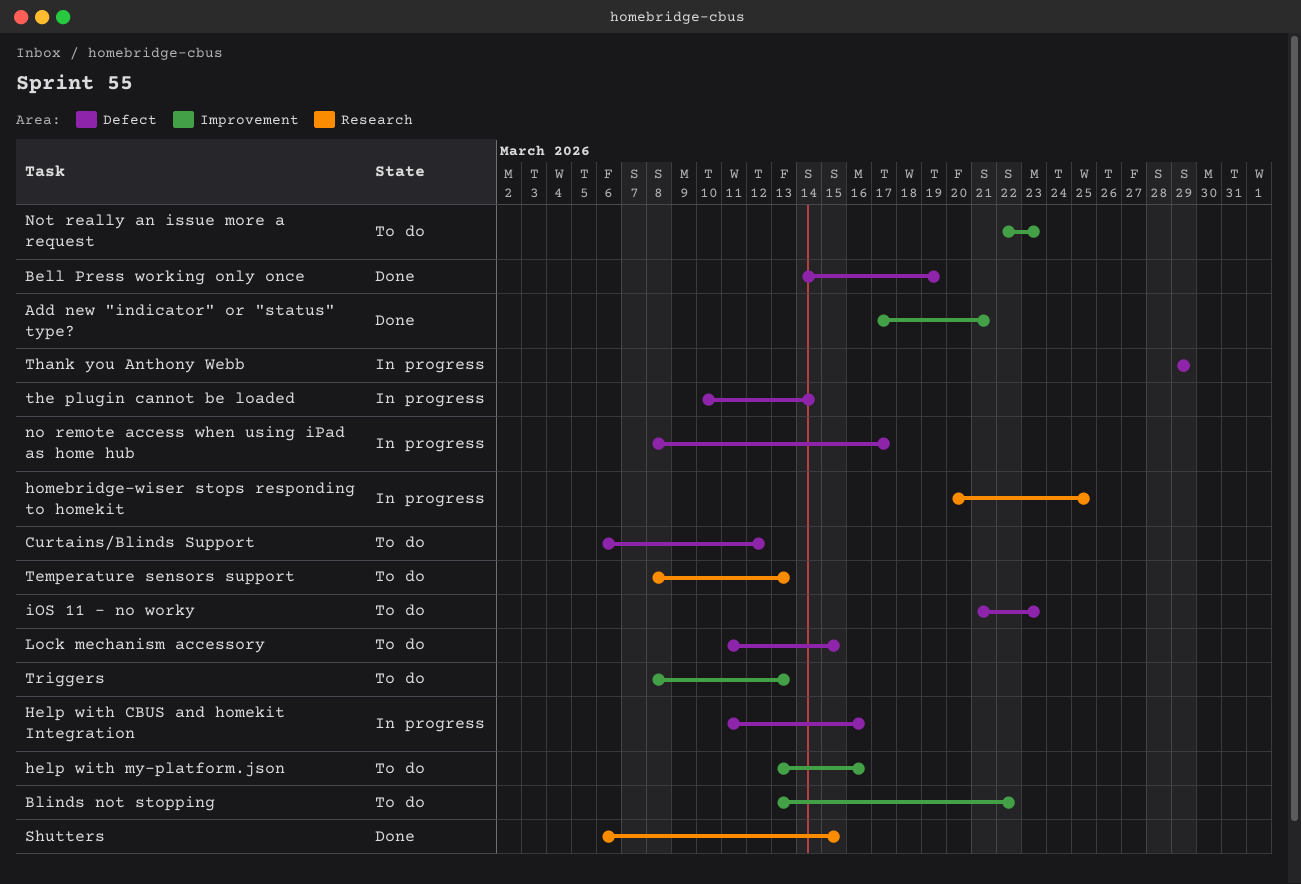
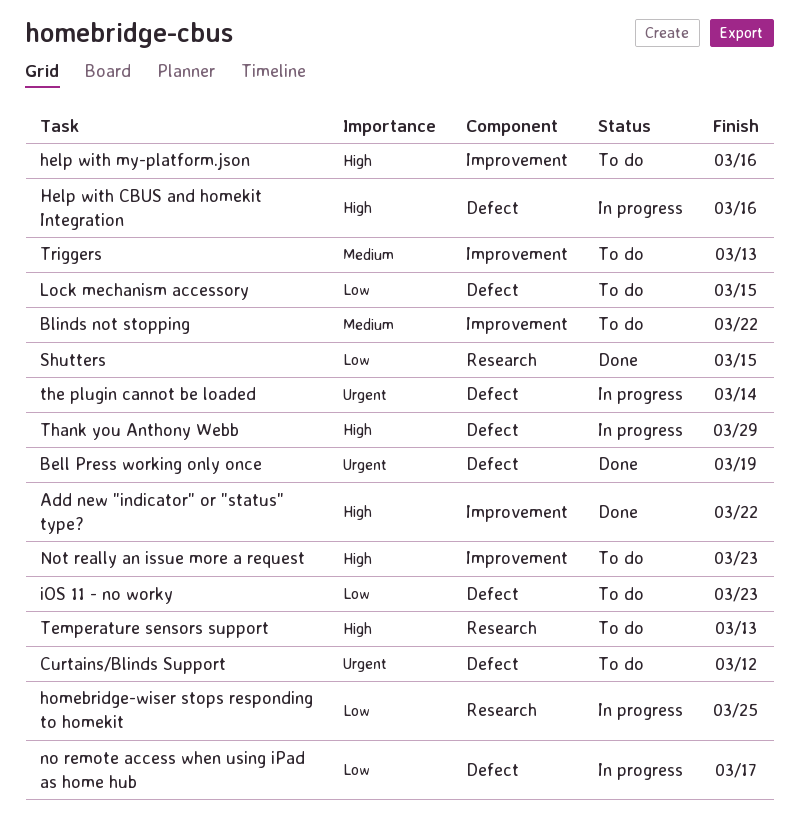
Add new "indicator" or "status" type?, due: Mar 21 -> Mar 22

